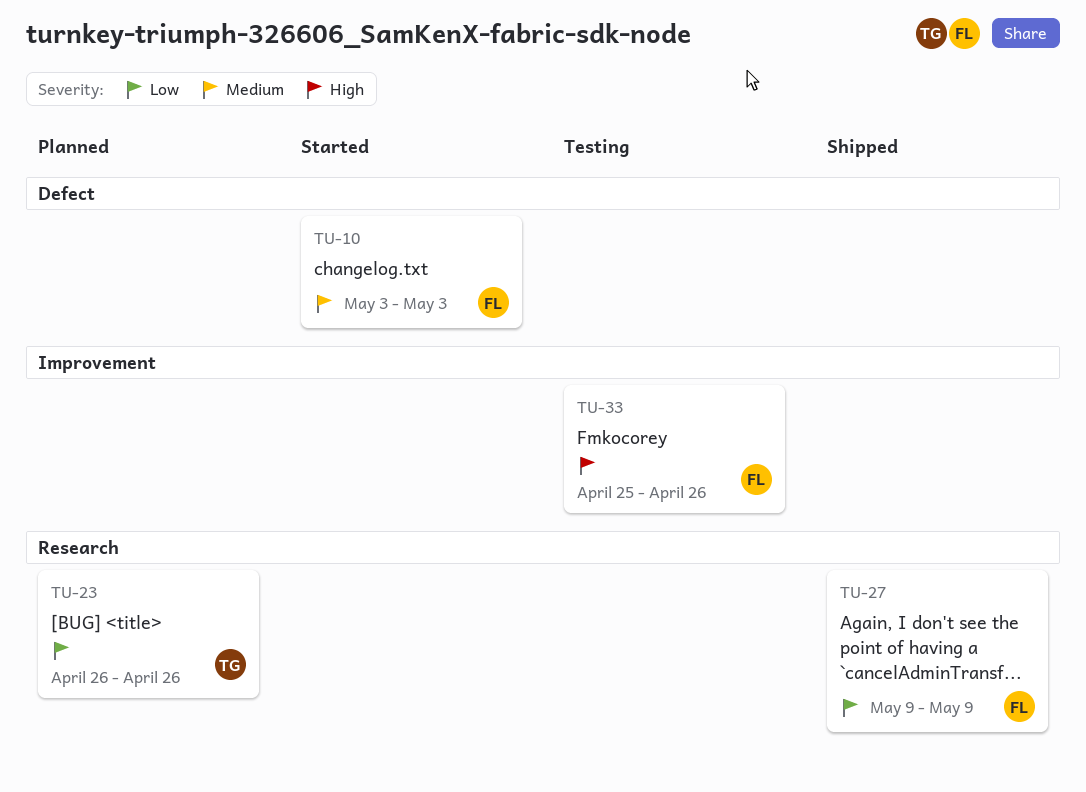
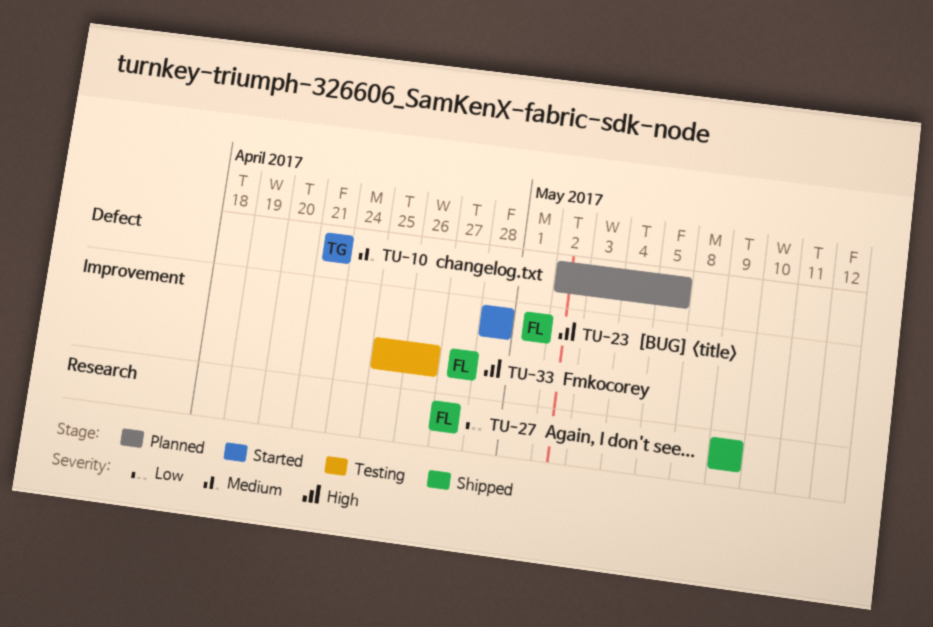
TU-10, status: Started -> Planned
TU-10, owner: FL -> TG
TU-10, start: May 3 -> May 2
TU-10, due: May 3 -> May 5
TU-23, status: Planned -> Started
TU-23, owner: TG -> FL
TU-23, priority: Low -> High
TU-23, label: Research -> Improvement
TU-23, start: Apr 26 -> Apr 28
TU-23, due: Apr 26 -> Apr 28

